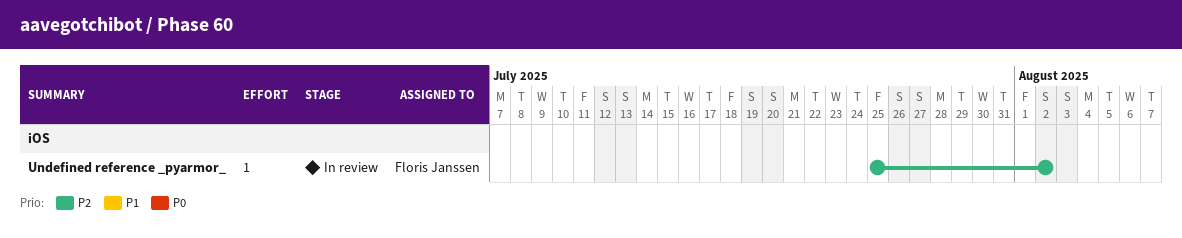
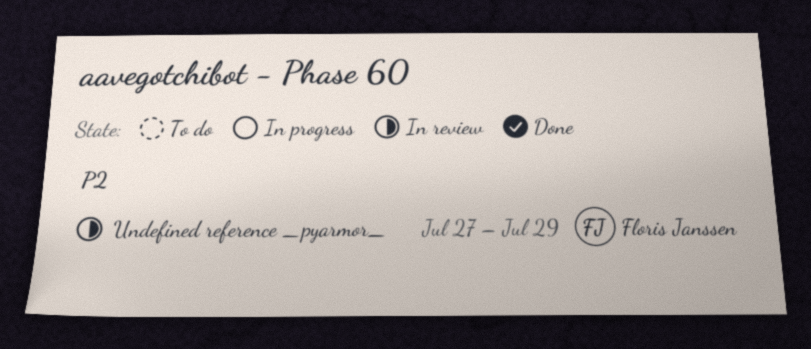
Undefined reference _pyarmor_, start: Jul 25 -> Jul 27
Undefined reference _pyarmor_, due: Aug 2 -> Jul 29

